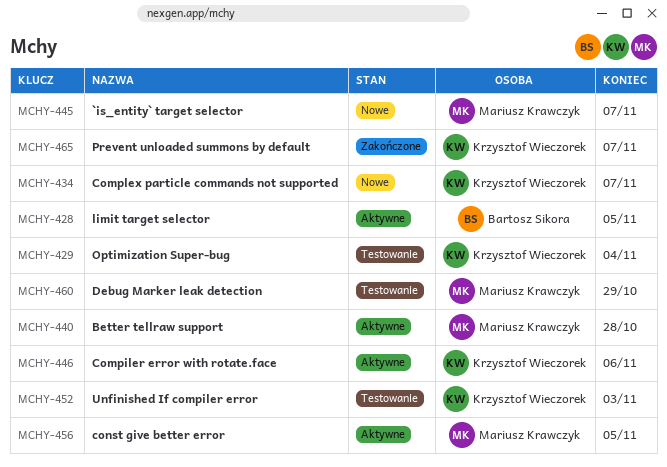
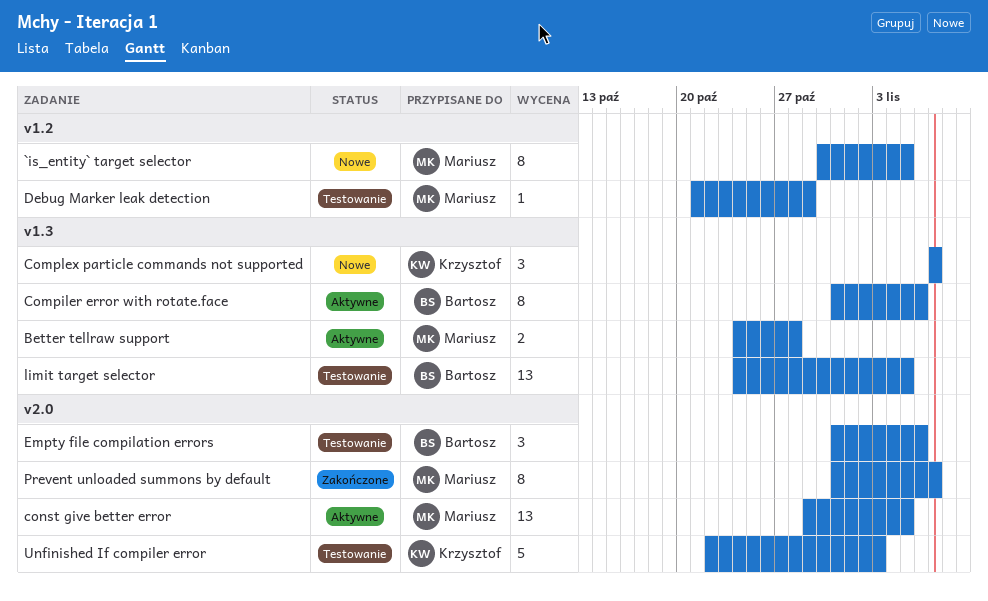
`is_entity` target selector, due: Nov 7 -> Nov 5
Compiler error with rotate.face, owner: Krzysztof Wieczorek -> Bartosz Sikora
Empty file compilation errors: none -> present
limit target selector, status: Aktywne -> Testowanie
Optimization Super-bug: present -> none
Prevent unloaded summons by default, owner: Krzysztof Wieczorek -> Mariusz Krawczyk

